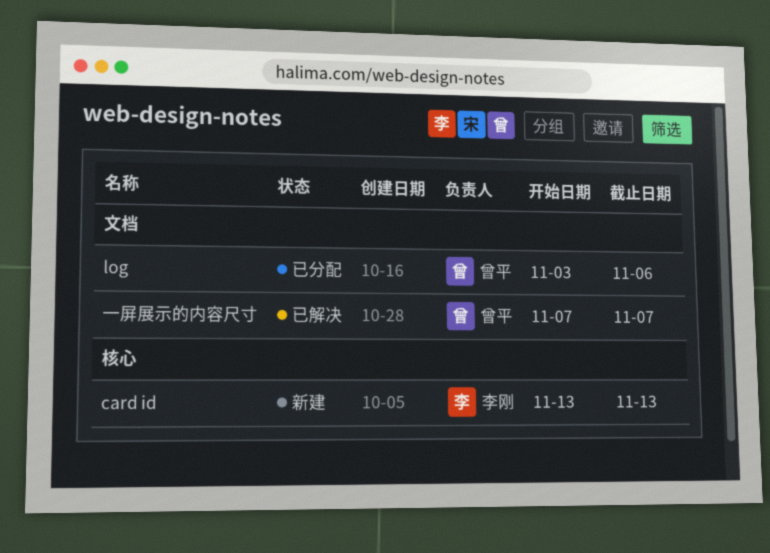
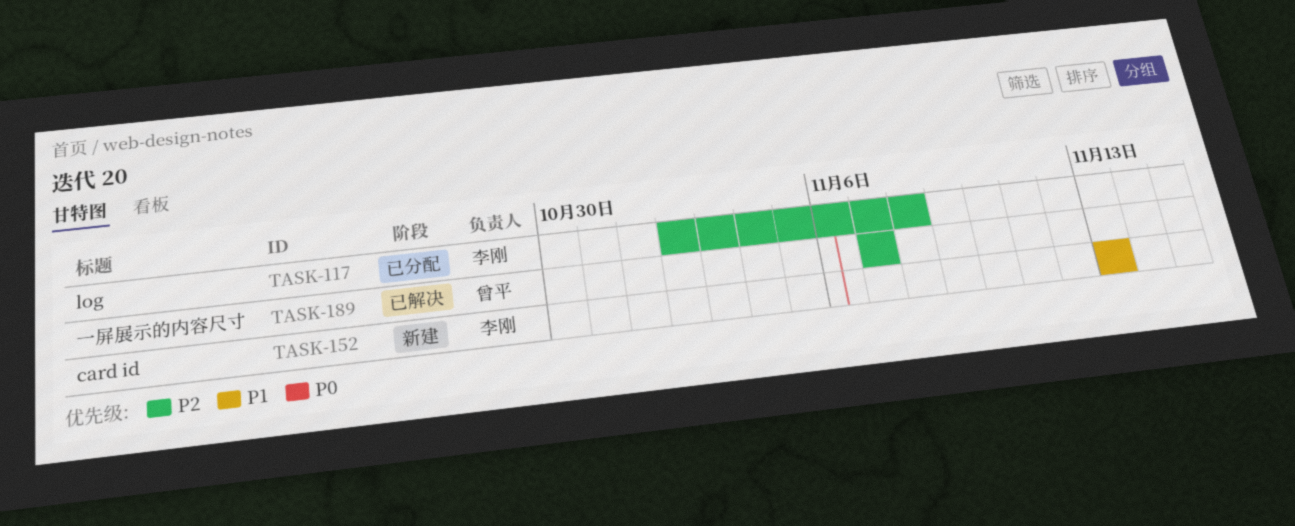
log, owner: 曾平 -> 李刚
log, start: Nov 3 -> Nov 2
log, due: Nov 6 -> Nov 8

